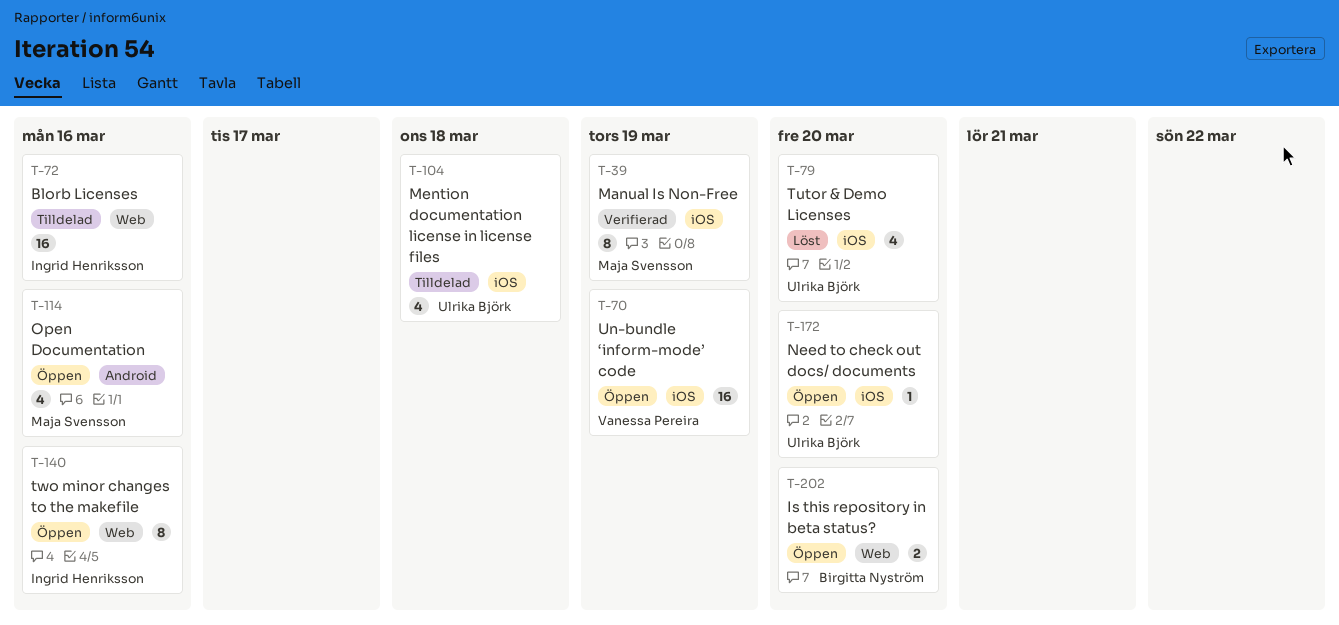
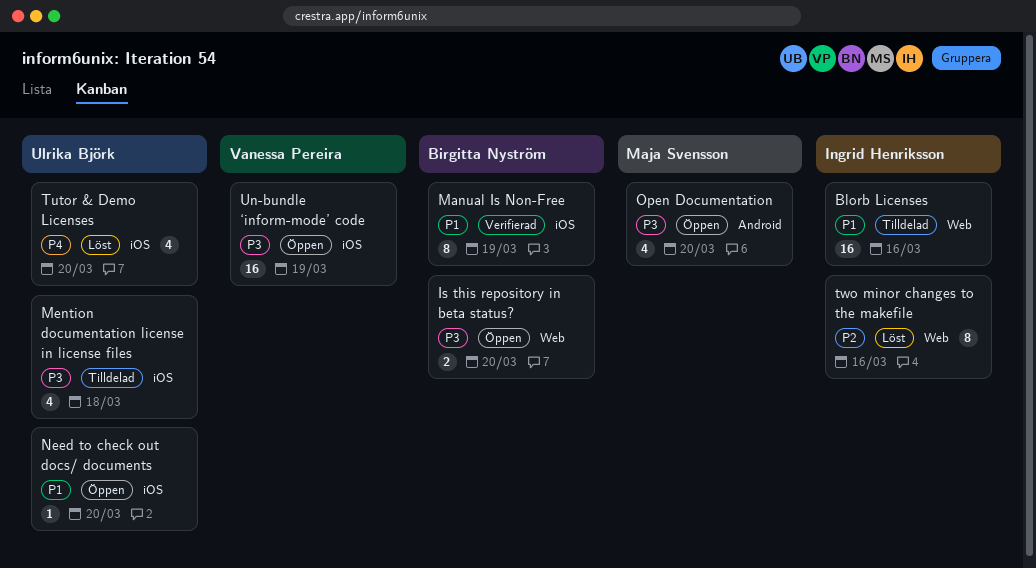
Manual Is Non-Free, owner: Maja Svensson -> Birgitta Nyström
Open Documentation, due: Mar 16 -> Mar 20
two minor changes to the makefile, status: Öppen -> Löst

